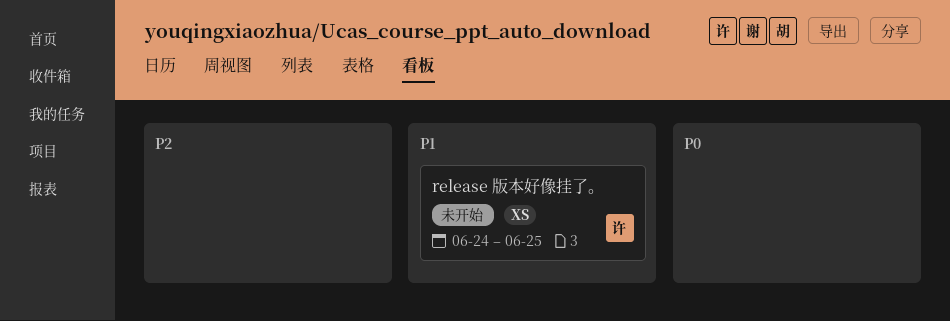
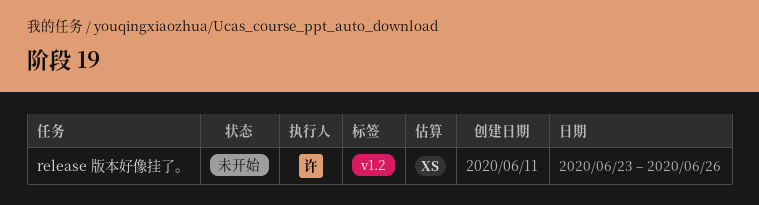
release 版本好像挂了。, start: Jun 24 -> Jun 23
release 版本好像挂了。, due: Jun 25 -> Jun 26

